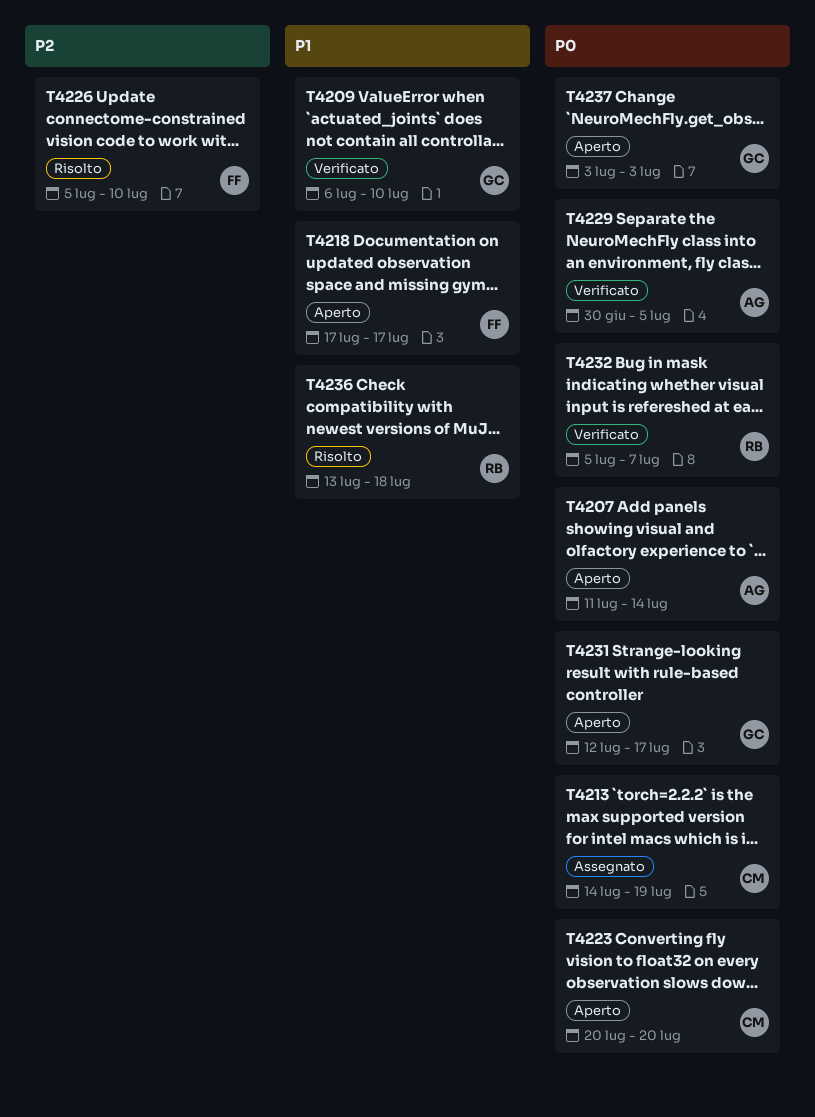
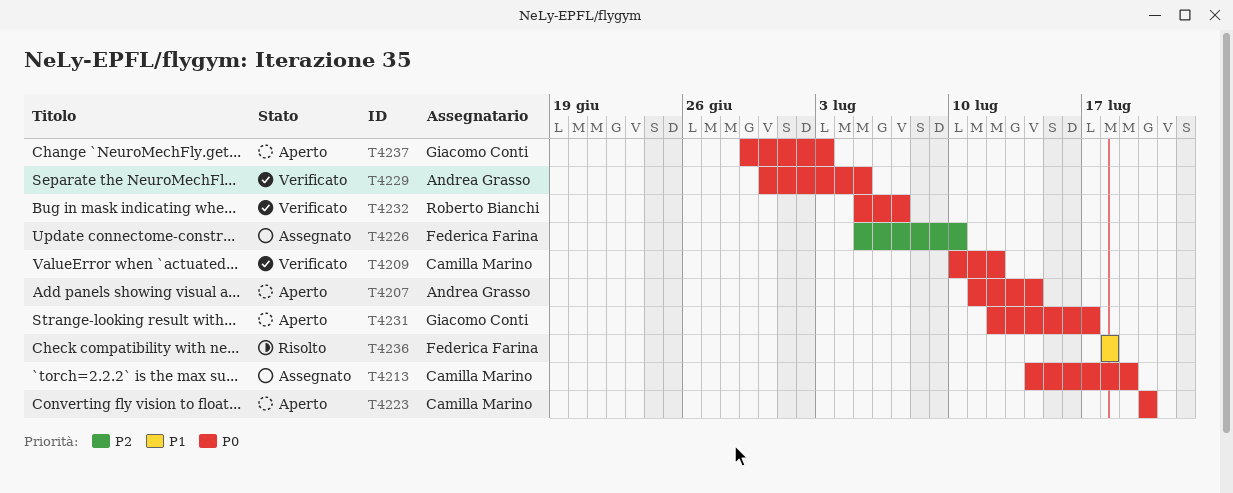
T4209, owner: Giacomo Conti -> Camilla Marino
T4209, priority: P1 -> P0
T4209, start: Jul 6 -> Jul 10
T4209, due: Jul 10 -> Jul 12
T4218: present -> none
T4226, status: Risolto -> Assegnato
T4236, owner: Roberto Bianchi -> Federica Farina
T4236, start: Jul 13 -> Jul 18
T4237, start: Jul 3 -> Jun 29

